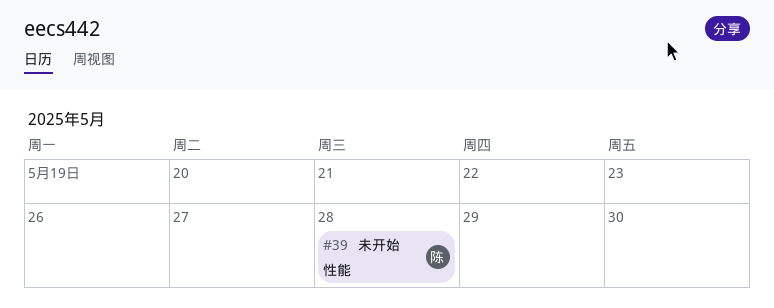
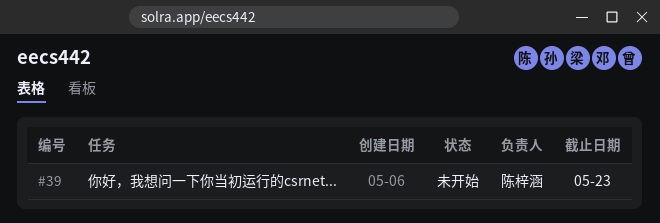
#39, due: May 28 -> May 23

